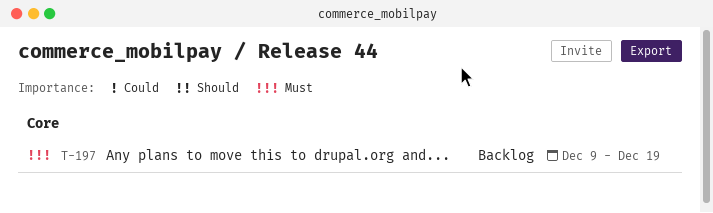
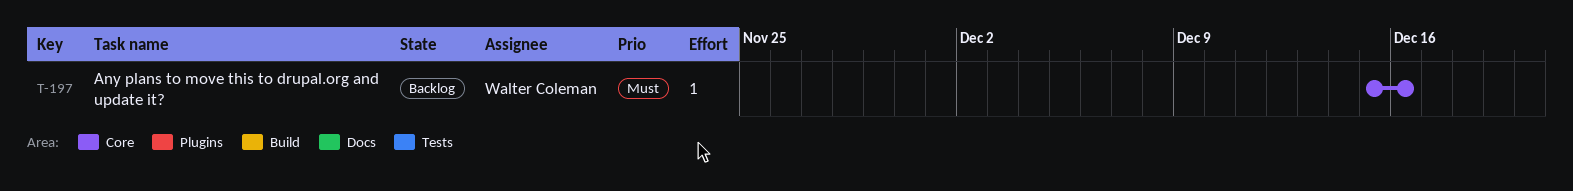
T-197, start: Dec 9 -> Dec 15
T-197, due: Dec 19 -> Dec 16

